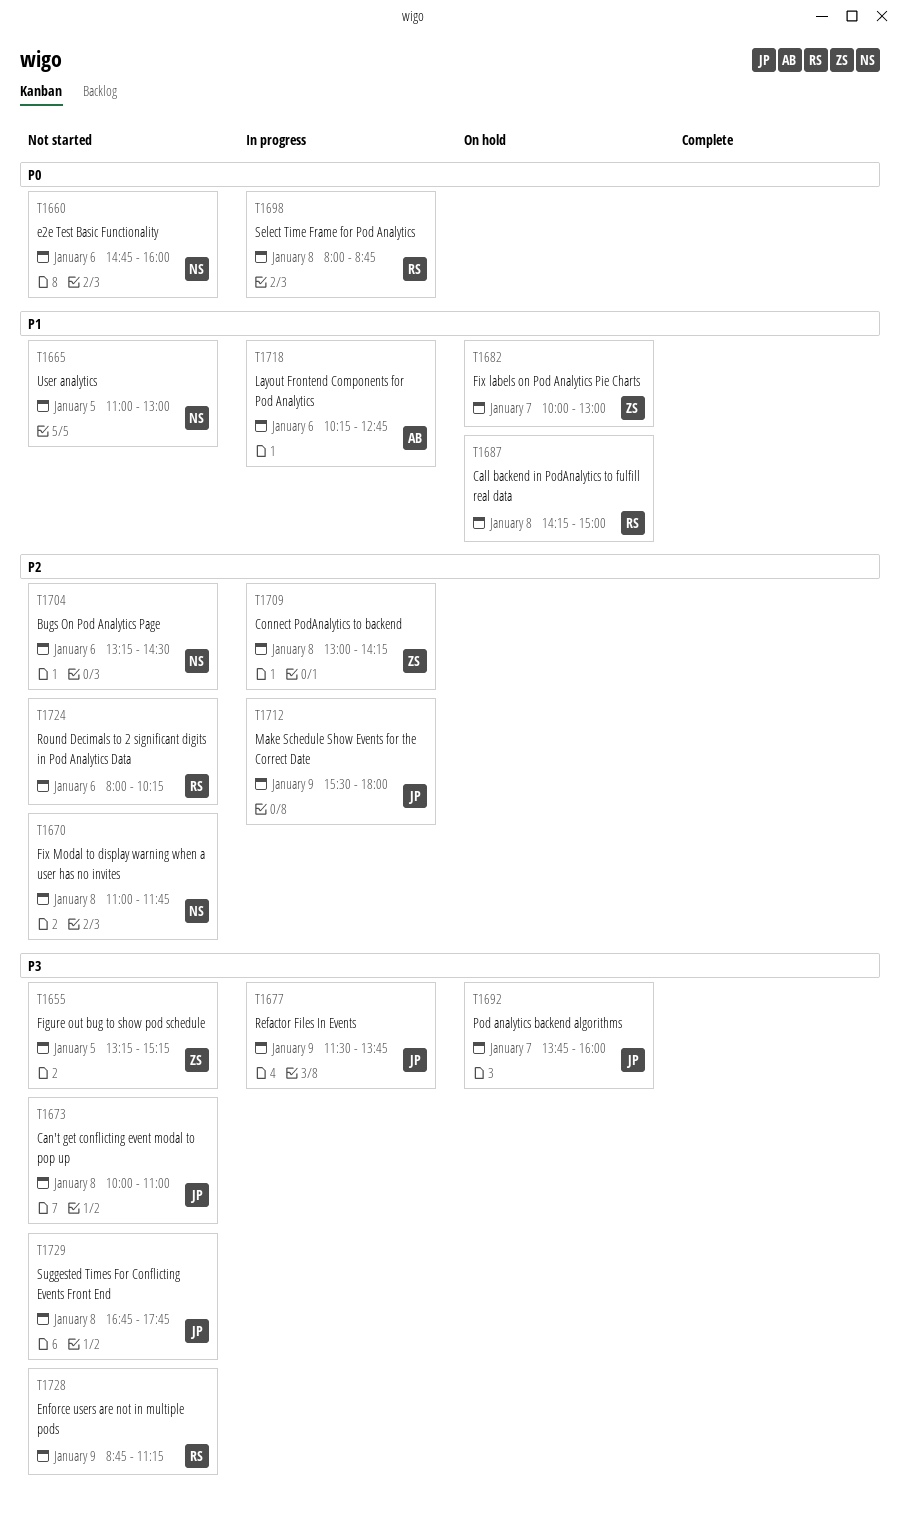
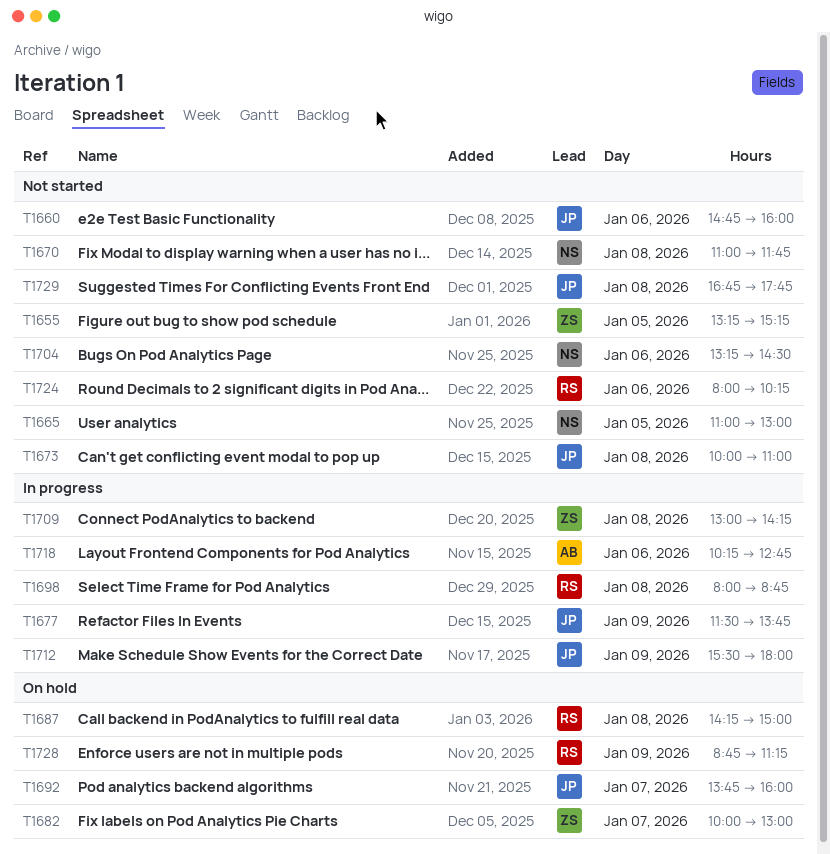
T1660, owner: NS -> JP
T1728, status: Not started -> On hold

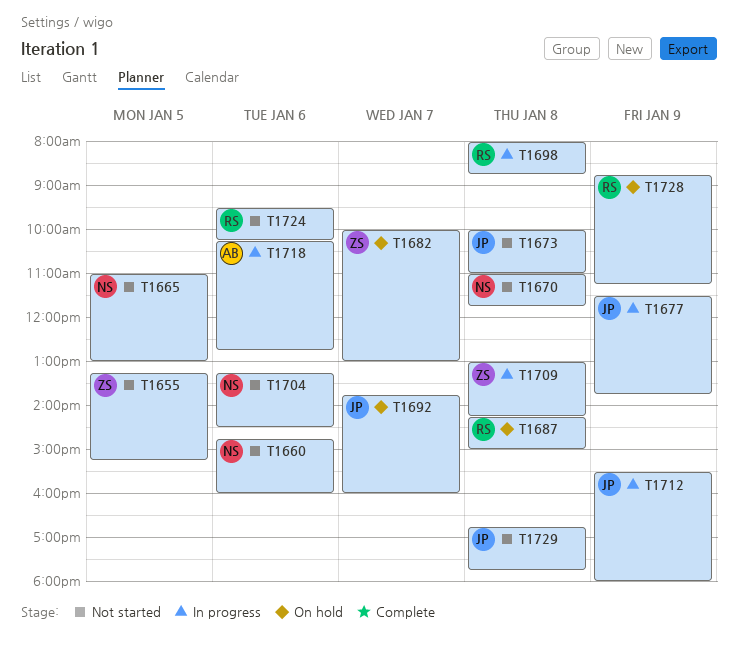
T1660, owner: JP -> NS
T1724, begins: 08:00 -> 09:30

